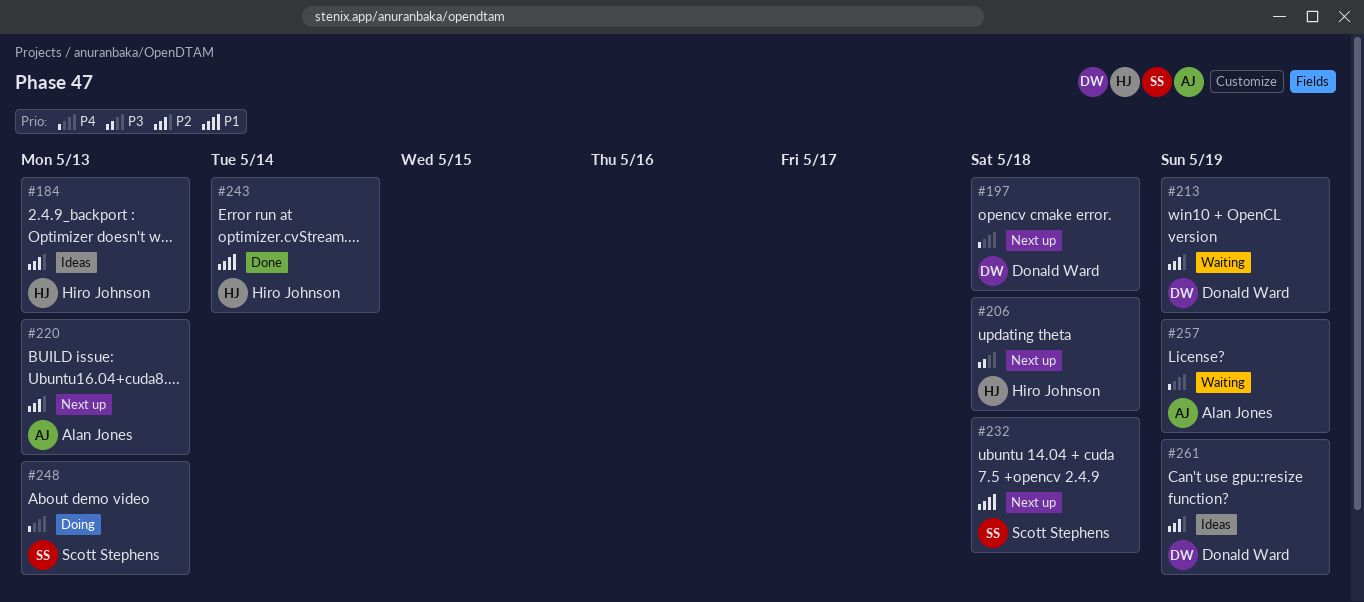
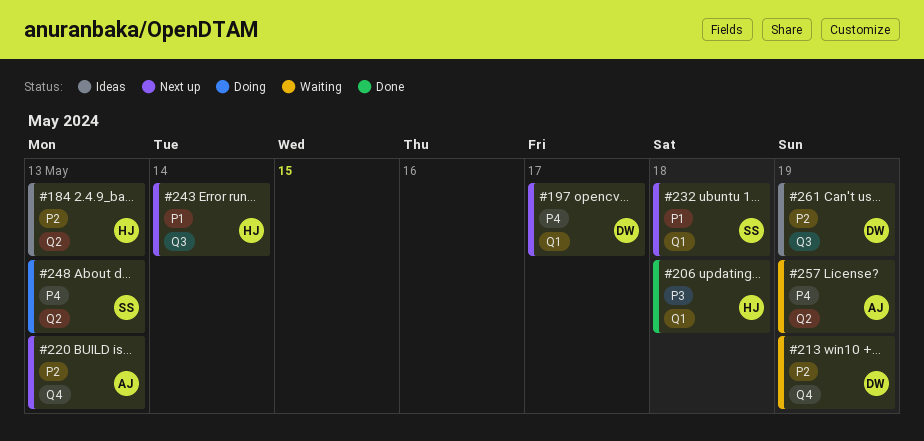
#197, due: May 18 -> May 17
#206, status: Next up -> Done
#243, status: Done -> Next up

